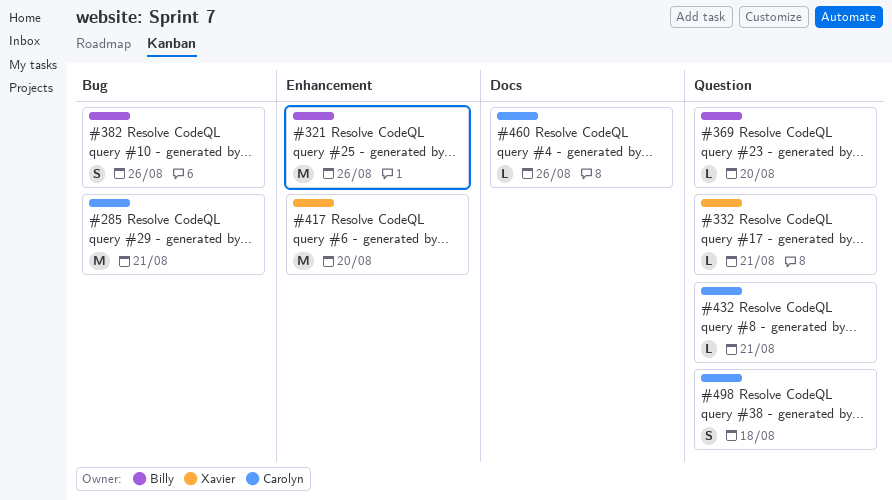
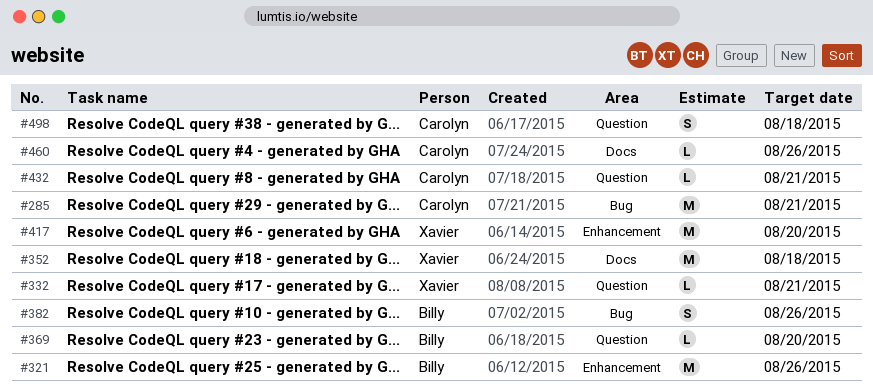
#352: none -> present

